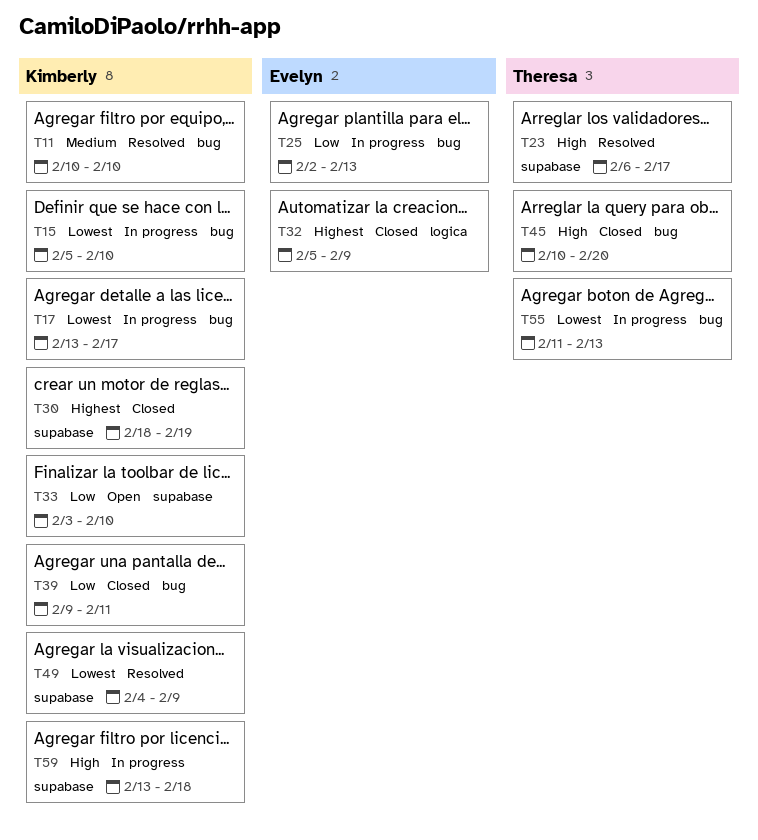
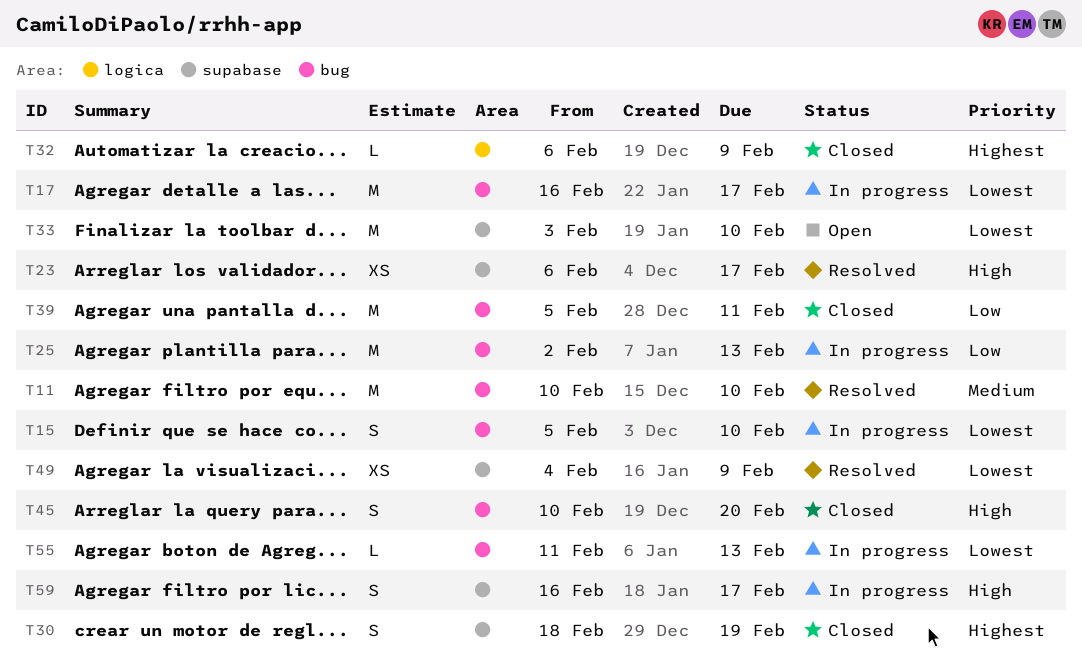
T17, start: Feb 13 -> Feb 16
T32, start: Feb 5 -> Feb 6
T33, priority: Low -> Lowest
T39, start: Feb 9 -> Feb 5
T59, start: Feb 13 -> Feb 16
T59, due: Feb 18 -> Feb 17

